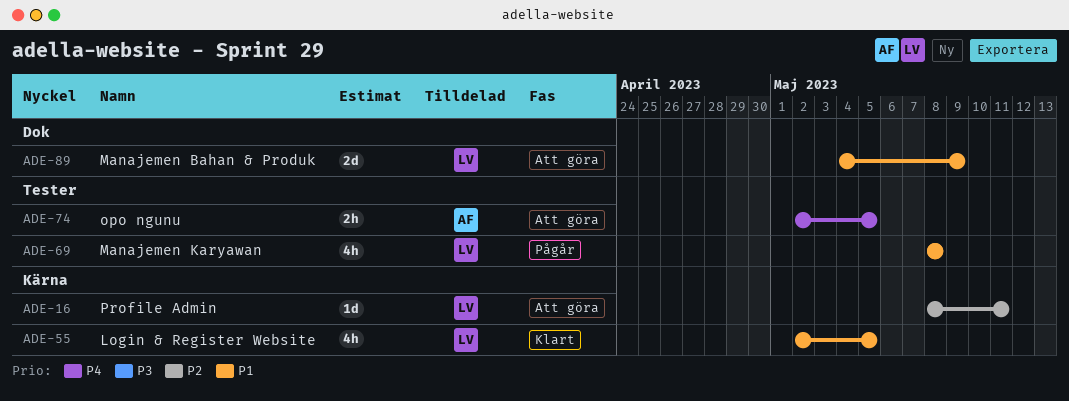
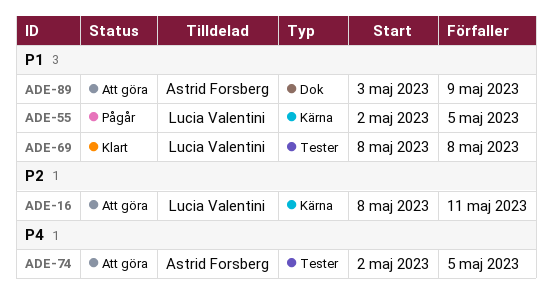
ADE-55, status: Klart -> Pågår
ADE-69, status: Pågår -> Klart
ADE-89, owner: Lucia Valentini -> Astrid Forsberg
ADE-89, start: May 4 -> May 3

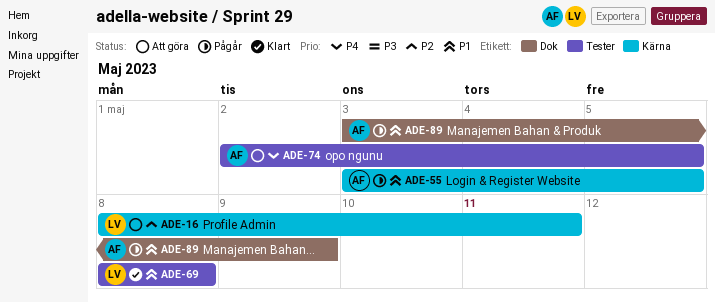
ADE-55, owner: Lucia Valentini -> Astrid Forsberg
ADE-55, start: May 2 -> May 3
ADE-89, status: Att göra -> Pågår

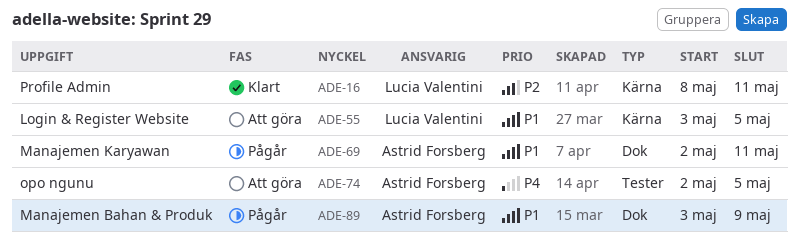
ADE-16, status: Att göra -> Klart
ADE-55, status: Pågår -> Att göra
ADE-55, owner: Astrid Forsberg -> Lucia Valentini
ADE-69, status: Klart -> Pågår
ADE-69, owner: Lucia Valentini -> Astrid Forsberg
ADE-69, label: Tester -> Dok
ADE-69, start: May 8 -> May 2
ADE-69, due: May 8 -> May 11

